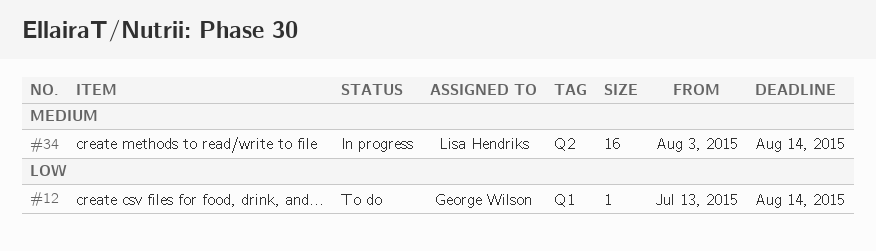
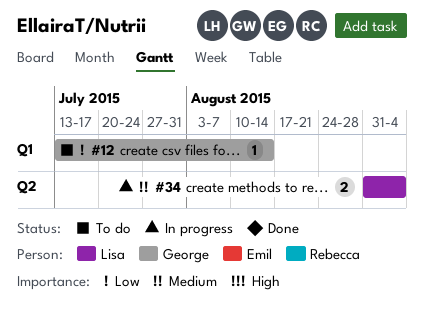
#34, estimate: 16 -> 2
#34, start: Aug 3 -> Aug 31
#34, due: Aug 14 -> Sep 4

